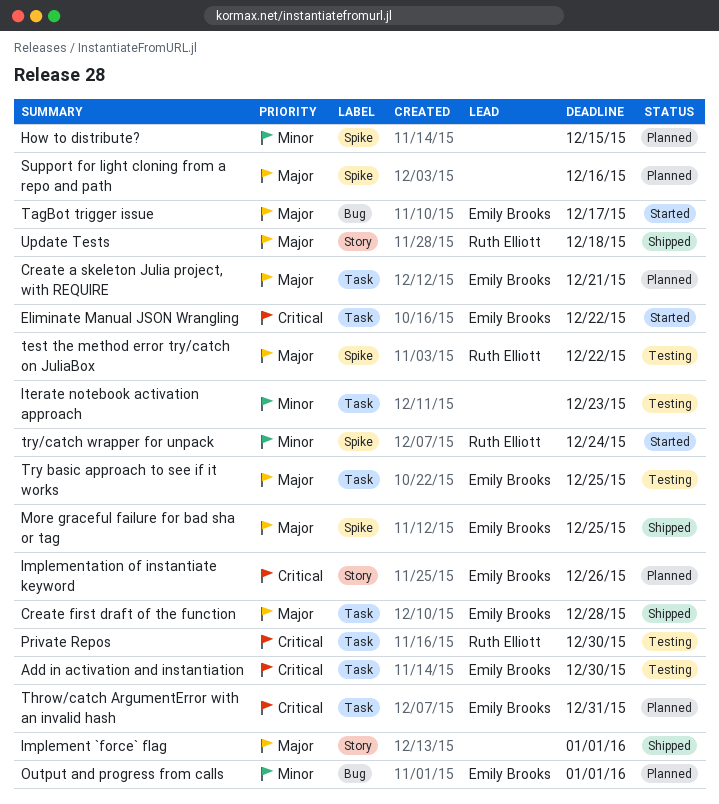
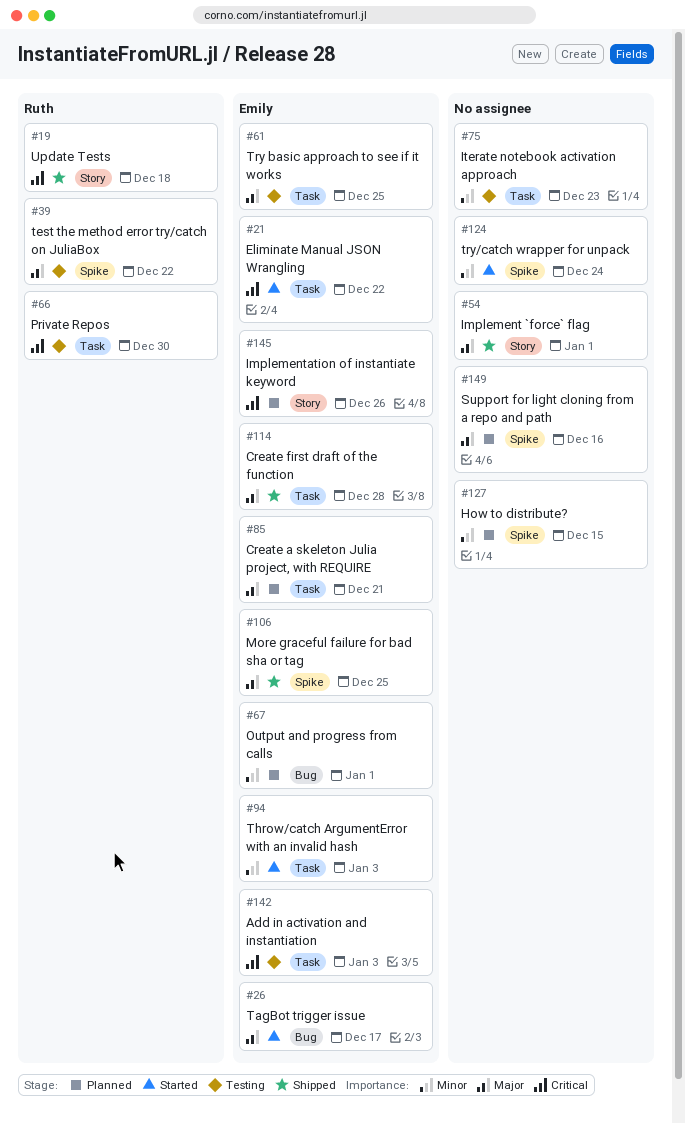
Add in activation and instantiation, due: Dec 30 -> Jan 3
Throw/catch ArgumentError with an invalid hash, status: Planned -> Started
Throw/catch ArgumentError with an invalid hash, priority: Critical -> Minor
Throw/catch ArgumentError with an invalid hash, due: Dec 31 -> Jan 3
try/catch wrapper for unpack, owner: Ruth Elliott -> none
Update Tests, priority: Major -> Critical

